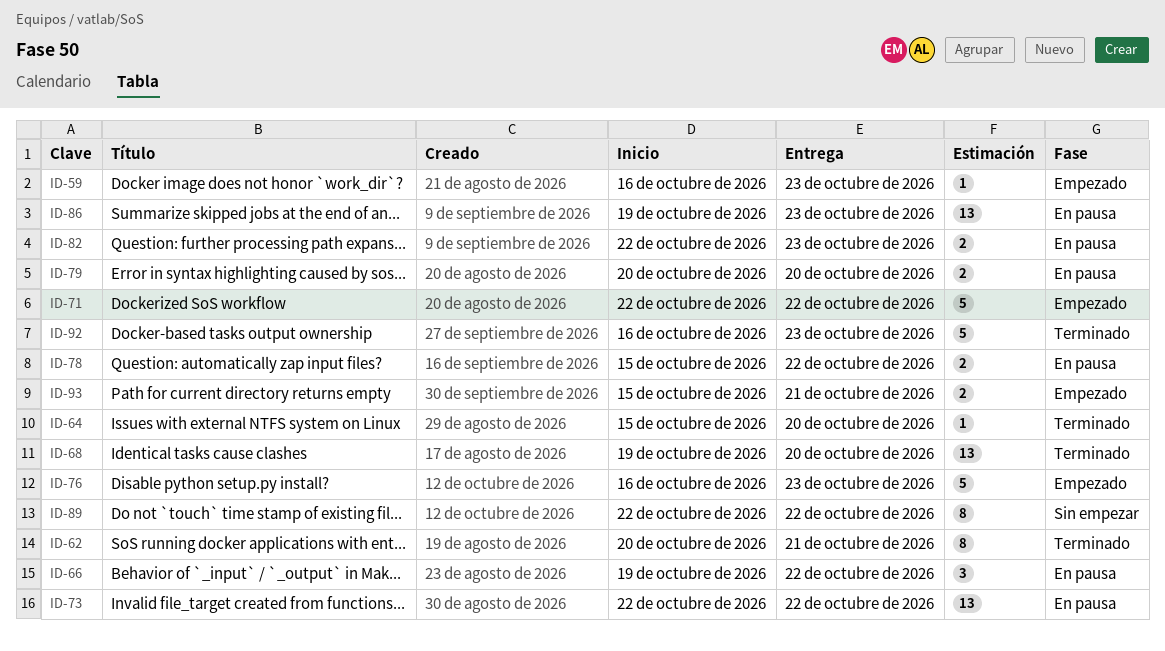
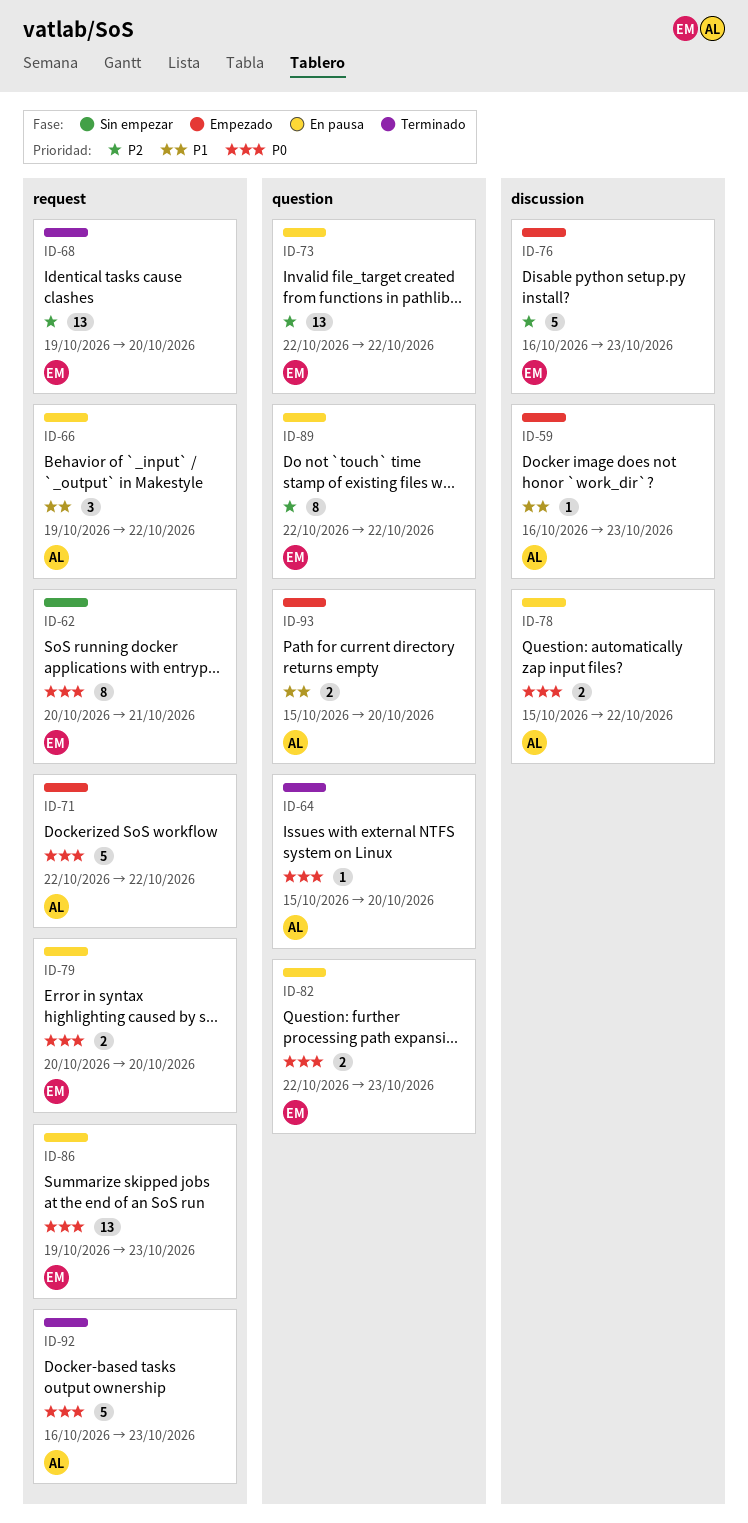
ID-62, status: Terminado -> Sin empezar
ID-89, status: Sin empezar -> En pausa
ID-93, due: Oct 21 -> Oct 20

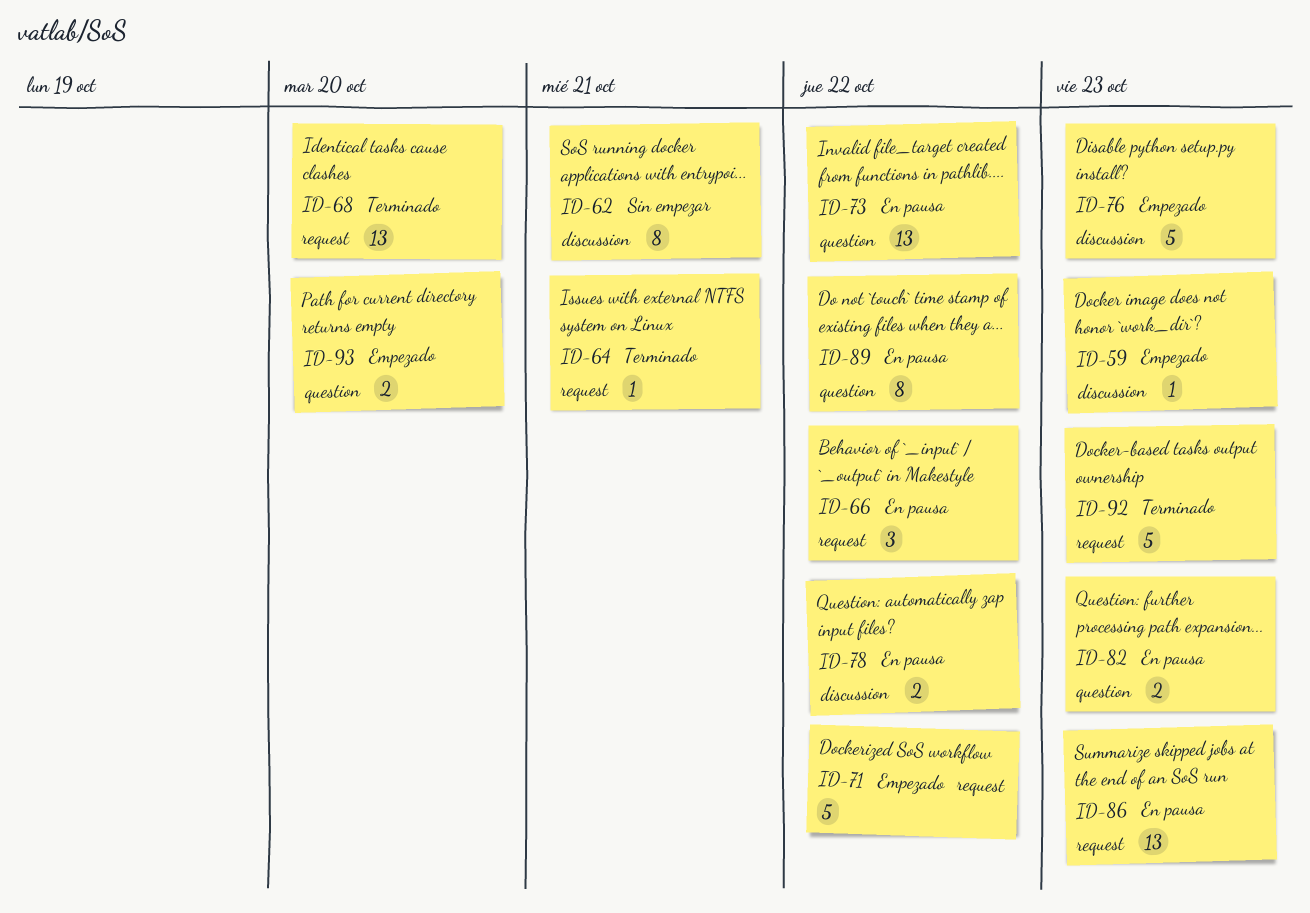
ID-62, label: request -> discussion
ID-64, label: question -> request
ID-64, due: Oct 20 -> Oct 21
ID-79: present -> none

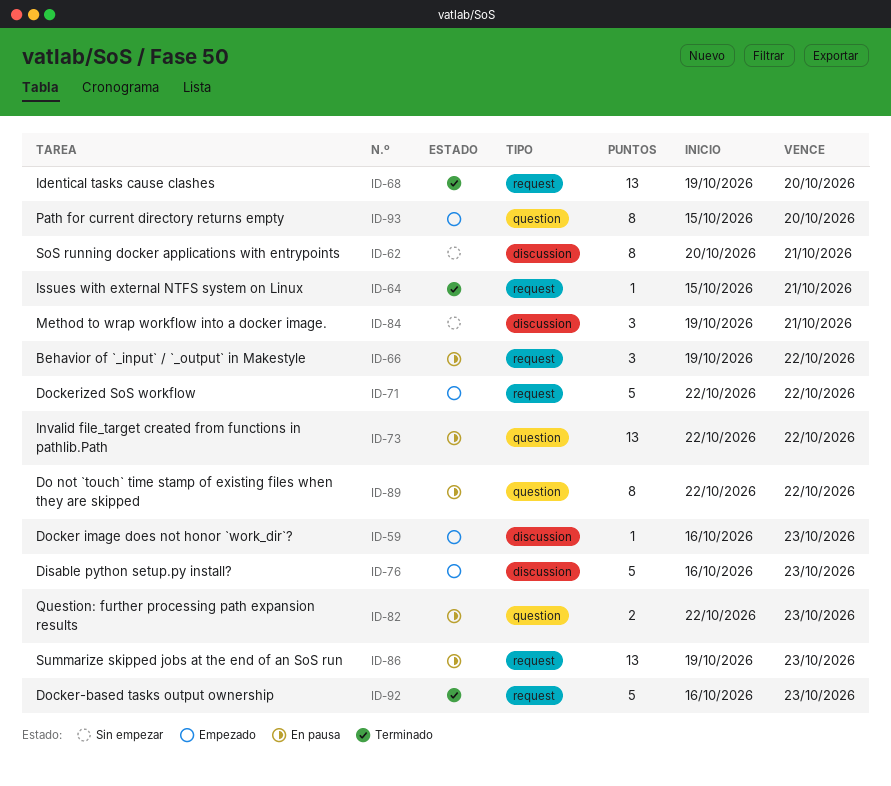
ID-78: present -> none
ID-84: none -> present
ID-93, estimate: 2 -> 8

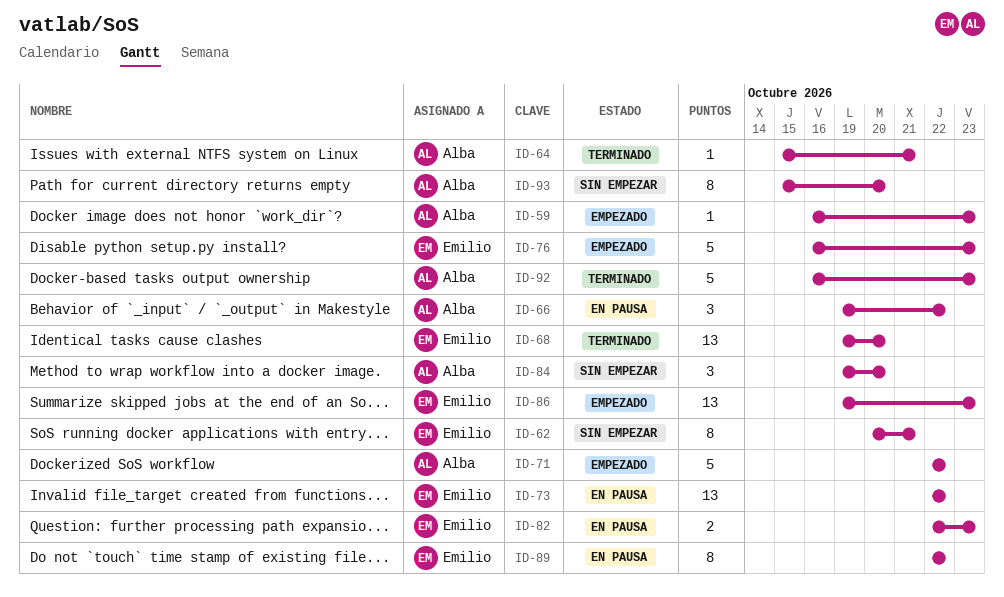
ID-84, due: Oct 21 -> Oct 20
ID-86, status: En pausa -> Empezado
ID-93, status: Empezado -> Sin empezar

